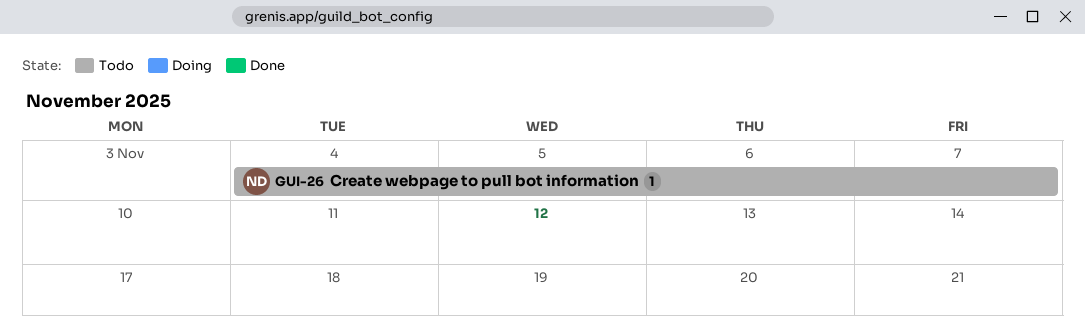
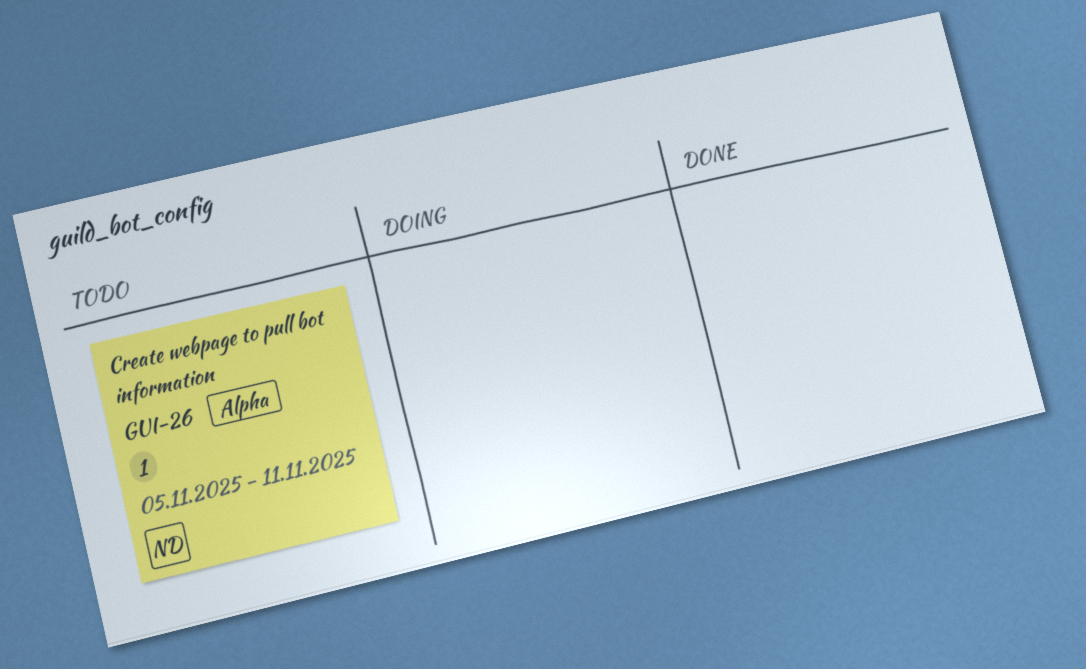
GUI-26, start: Nov 4 -> Nov 5
GUI-26, due: Nov 7 -> Nov 11

